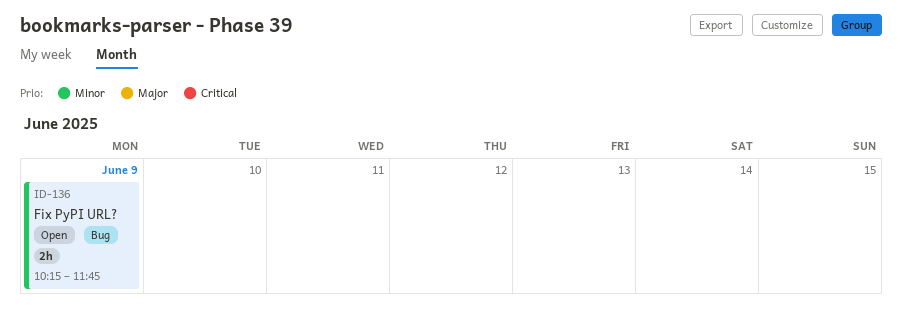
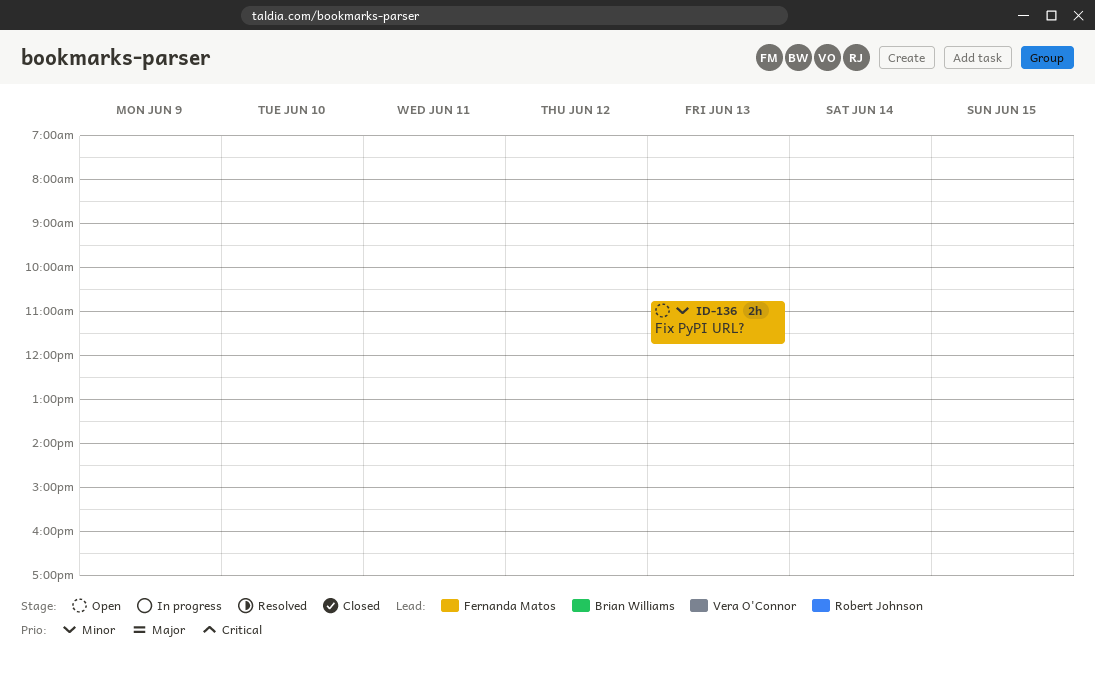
ID-136, day: Jun 9 -> Jun 13
ID-136, begins: 10:15 -> 10:45

